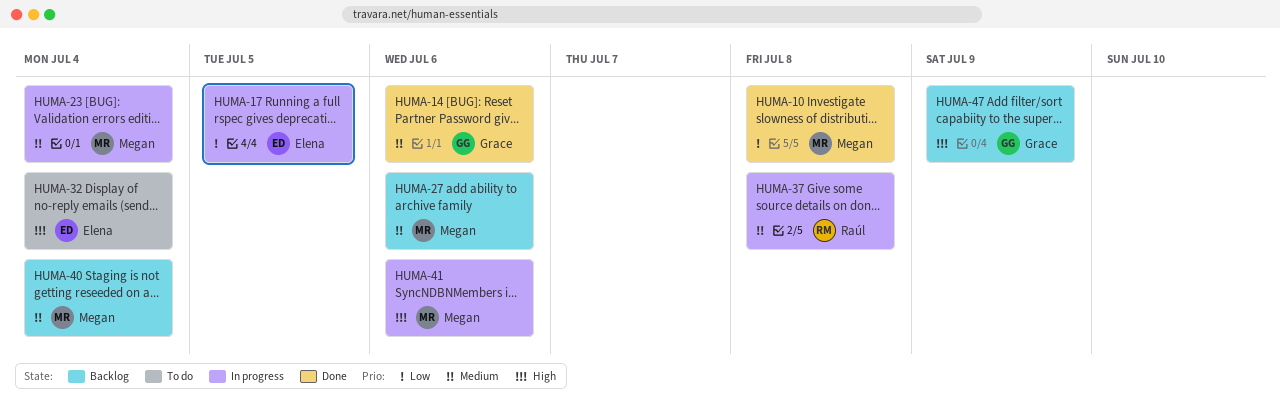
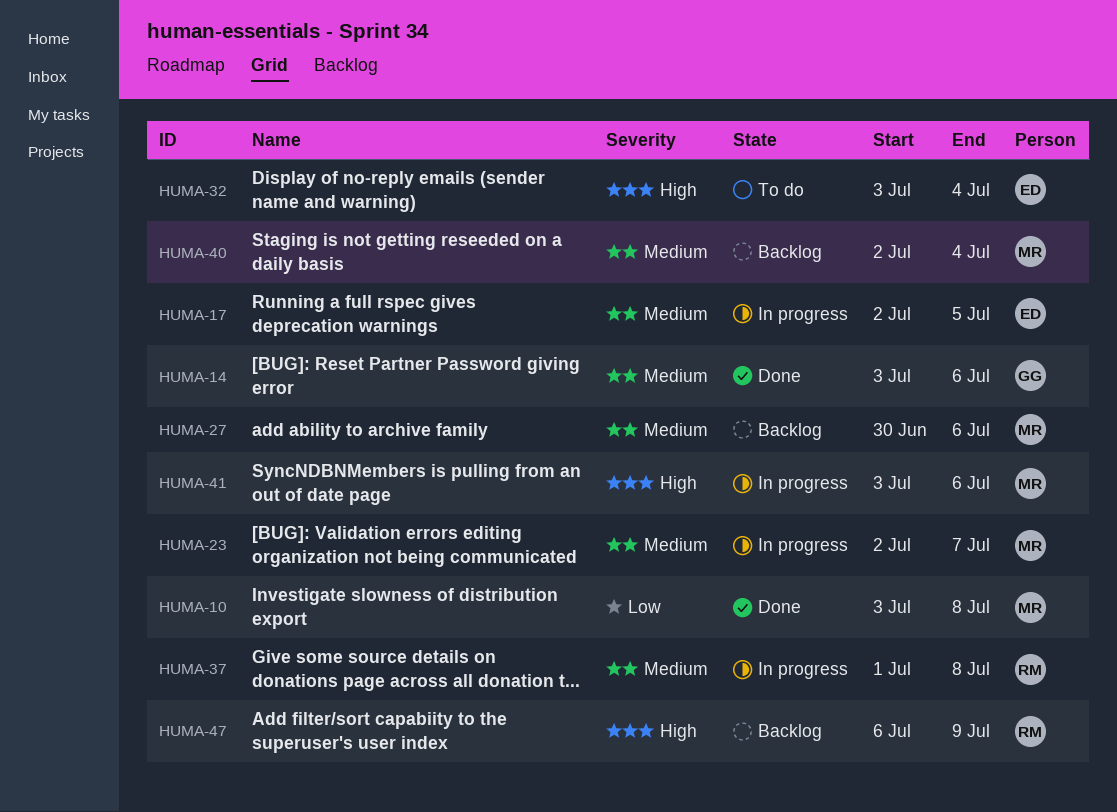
HUMA-17, priority: Low -> Medium
HUMA-23, due: Jul 4 -> Jul 7
HUMA-47, owner: Grace -> Raúl

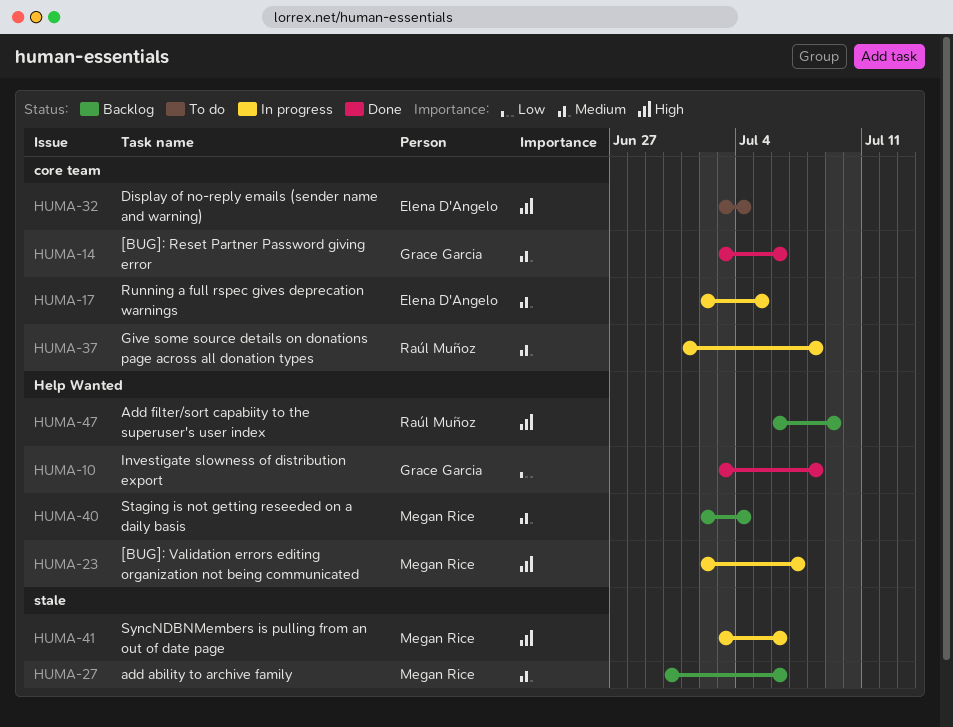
HUMA-10, owner: Megan Rice -> Grace Garcia
HUMA-23, priority: Medium -> High

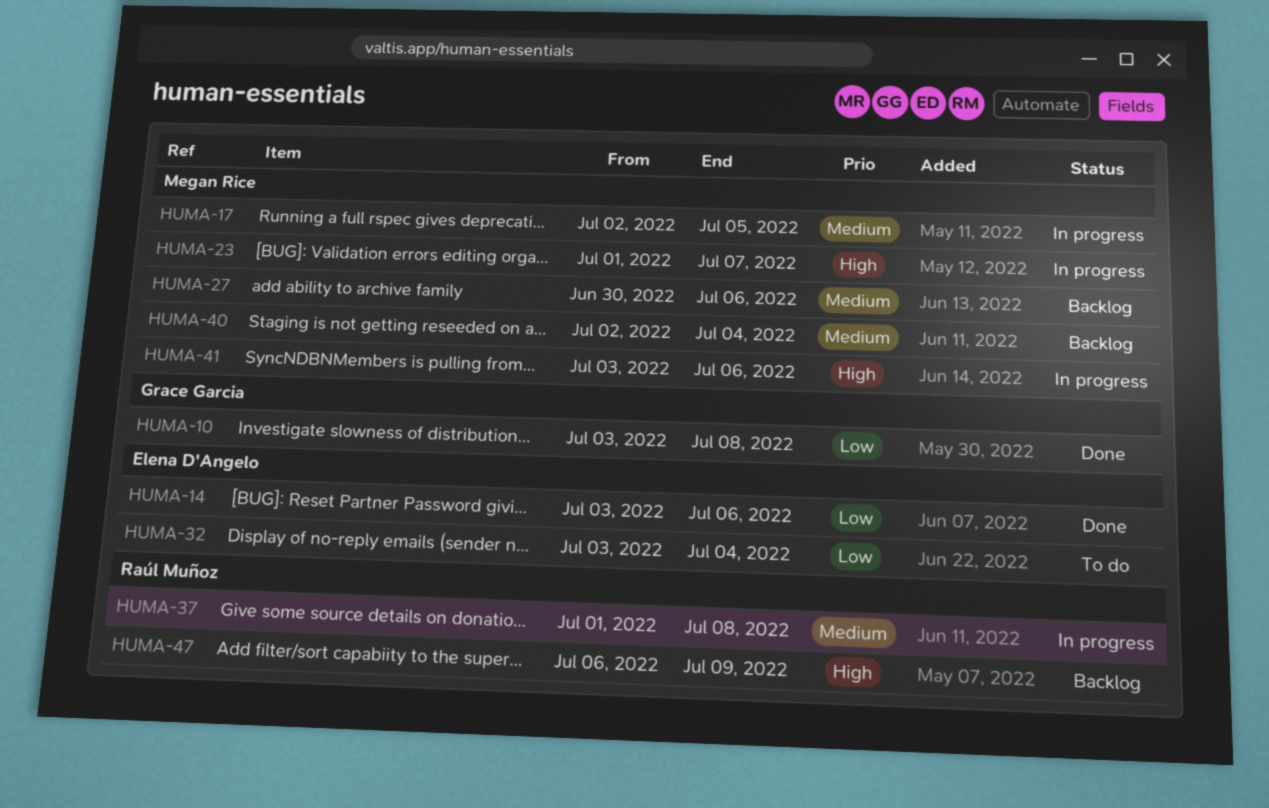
HUMA-14, owner: Grace Garcia -> Elena D'Angelo
HUMA-14, priority: Medium -> Low
HUMA-17, owner: Elena D'Angelo -> Megan Rice
HUMA-23, start: Jul 2 -> Jul 1
HUMA-32, priority: High -> Low

